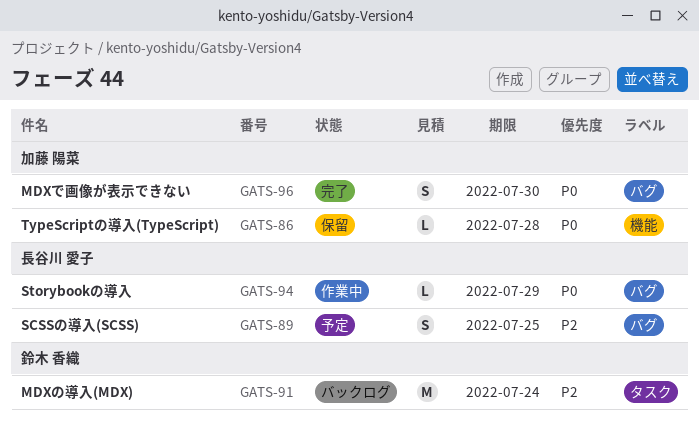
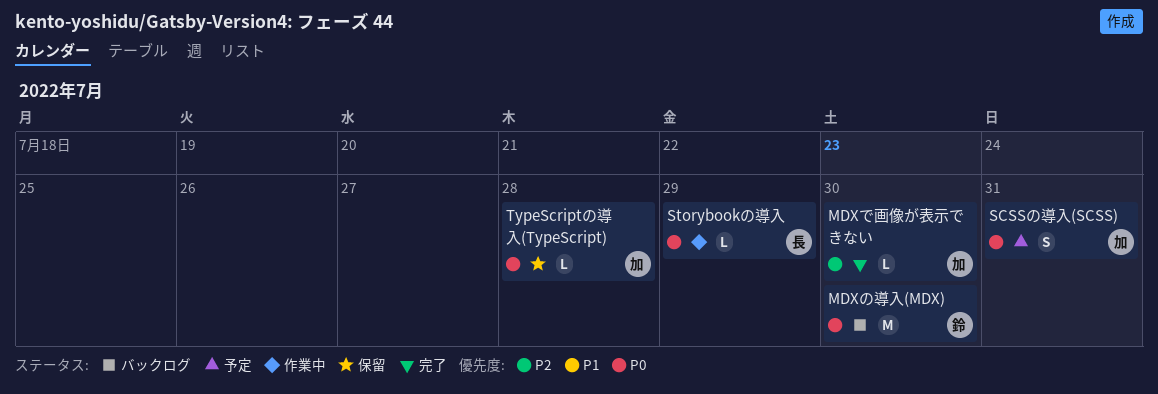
MDXで画像が表示できない, priority: P0 -> P2
MDXで画像が表示できない, estimate: S -> L
MDXの導入(MDX), priority: P2 -> P0
MDXの導入(MDX), due: Jul 24 -> Jul 30
SCSSの導入(SCSS), owner: 長谷川 愛子 -> 加藤 陽菜
SCSSの導入(SCSS), priority: P2 -> P0
SCSSの導入(SCSS), due: Jul 25 -> Jul 31

